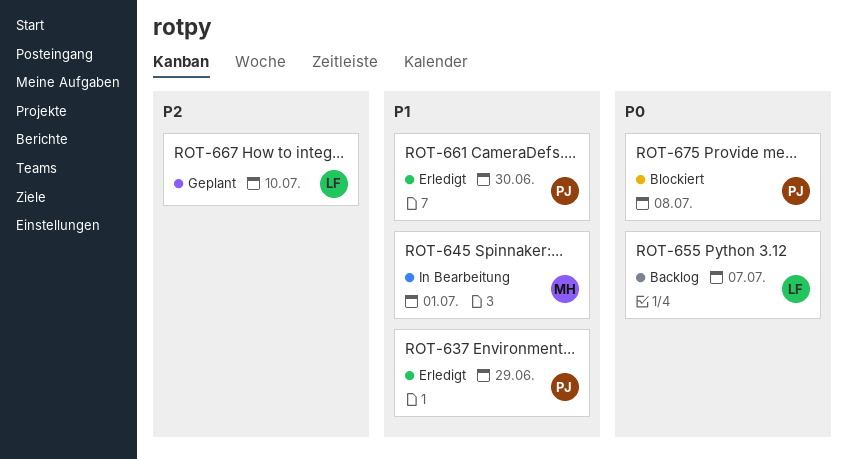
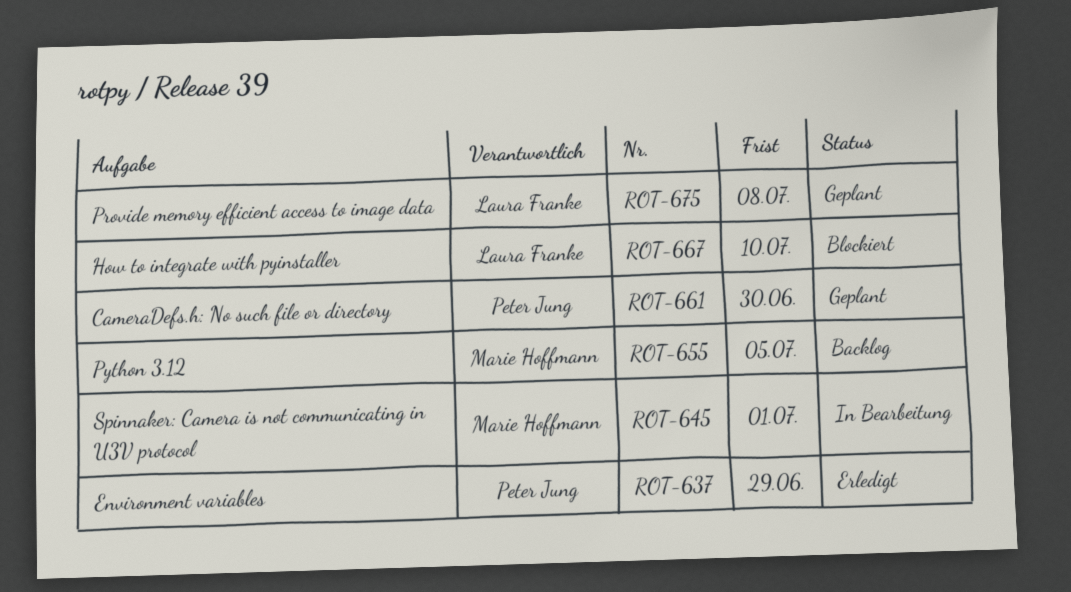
ROT-655, owner: Laura Franke -> Marie Hoffmann
ROT-655, due: Jul 7 -> Jul 5
ROT-661, status: Erledigt -> Geplant
ROT-667, status: Geplant -> Blockiert
ROT-675, status: Blockiert -> Geplant
ROT-675, owner: Peter Jung -> Laura Franke

